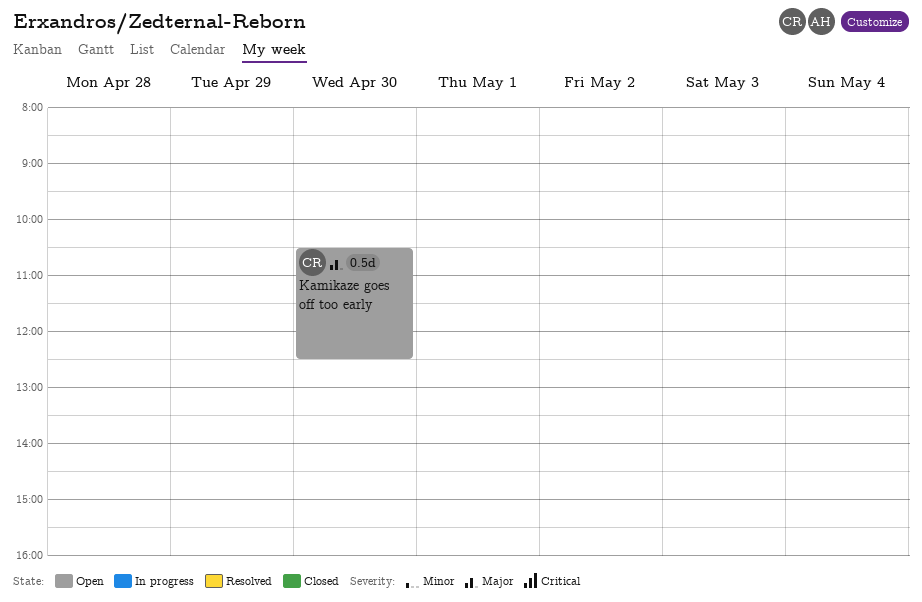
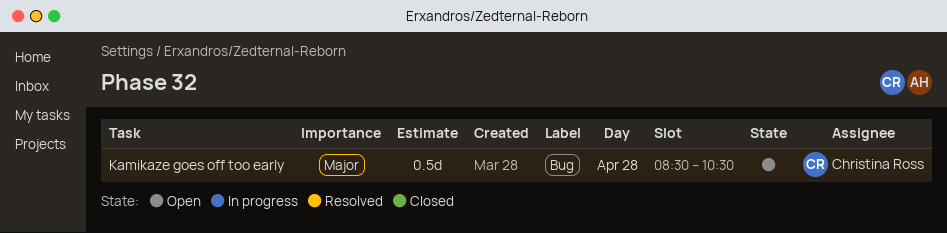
Kamikaze goes off too early, day: Apr 30 -> Apr 28
Kamikaze goes off too early, begins: 10:30 -> 08:30
Kamikaze goes off too early, ends: 12:30 -> 10:30

